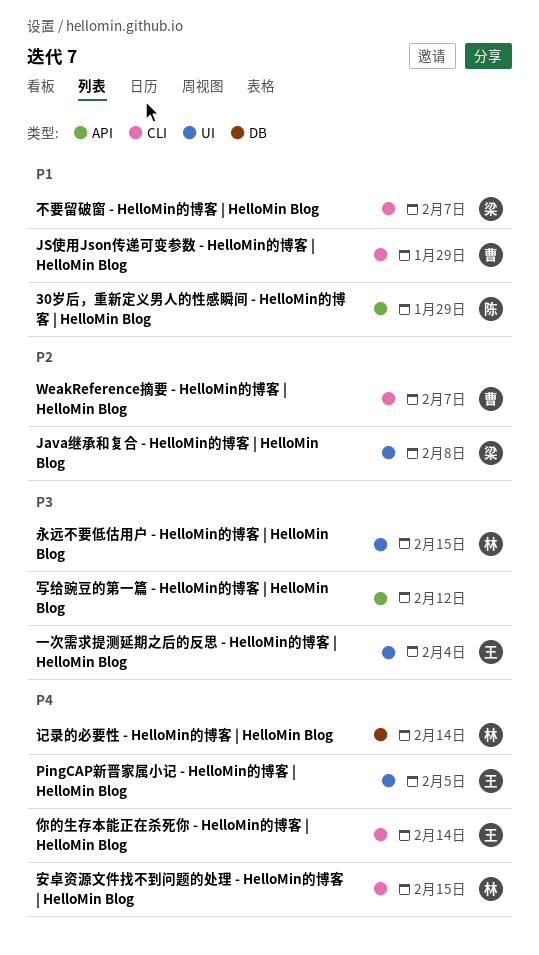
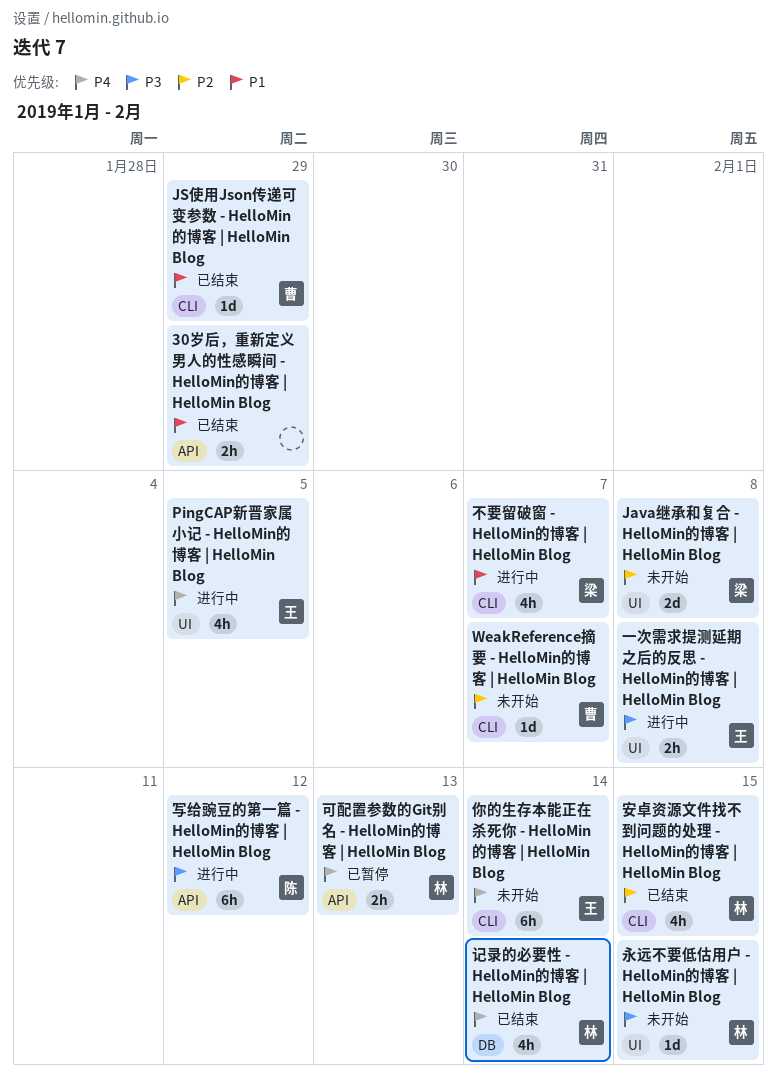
30岁后，重新定义男人的性感瞬间 - HelloMin的博客 | HelloMin Blog, owner: 陈 -> none
一次需求提测延期之后的反思 - HelloMin的博客 | HelloMin Blog, due: Feb 4 -> Feb 8
写给豌豆的第一篇 - HelloMin的博客 | HelloMin Blog, owner: none -> 陈
可配置参数的Git别名 - HelloMin的博客 | HelloMin Blog: none -> present
安卓资源文件找不到问题的处理 - HelloMin的博客 | HelloMin Blog, priority: P4 -> P2

